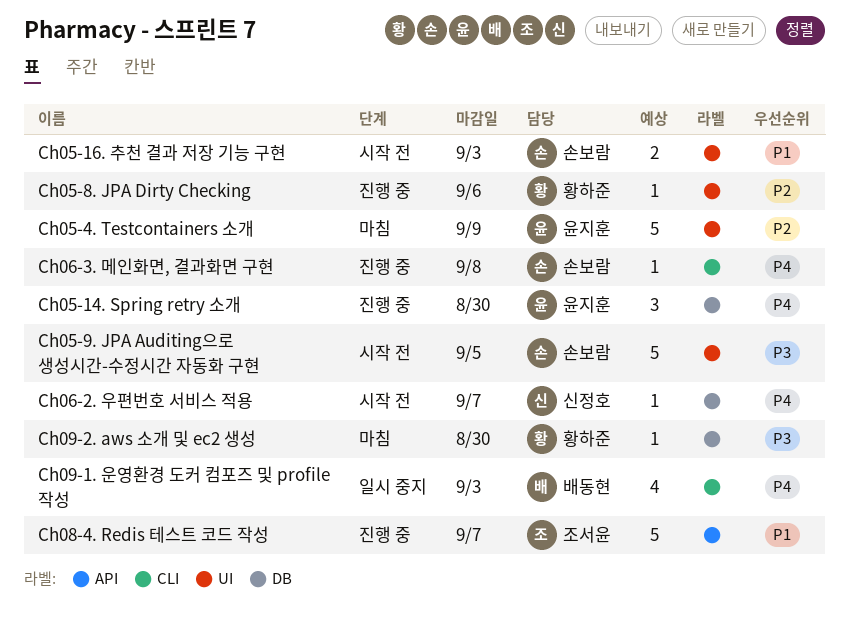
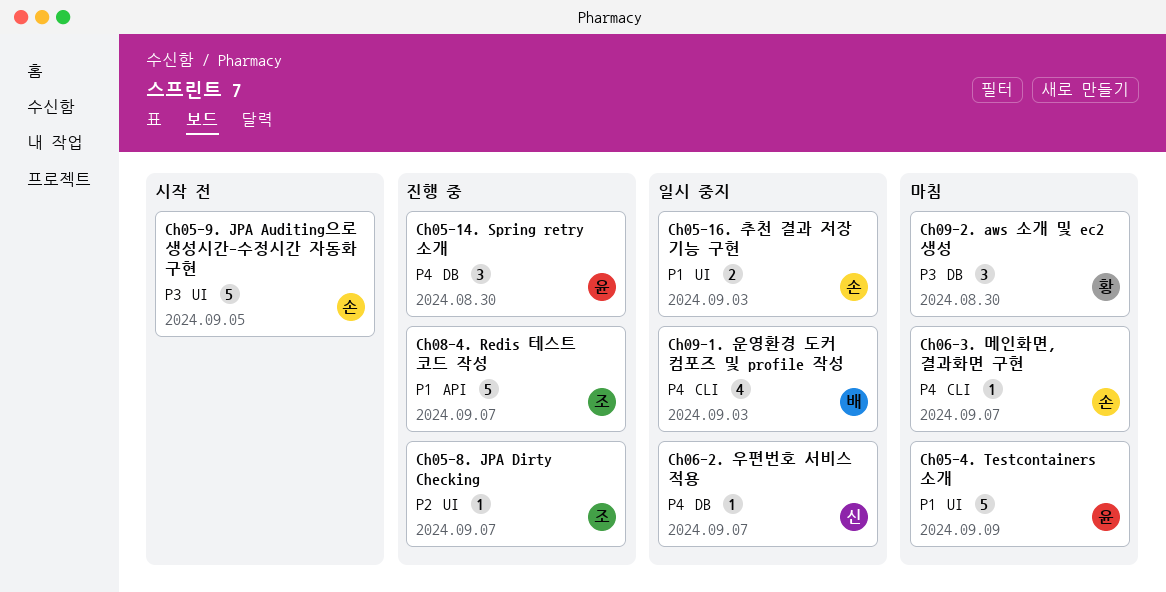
Ch05-16. 추천 결과 저장 기능 구현, status: 시작 전 -> 일시 중지
Ch05-4. Testcontainers 소개, priority: P2 -> P1
Ch05-8. JPA Dirty Checking, owner: 황하준 -> 조서윤
Ch05-8. JPA Dirty Checking, due: Sep 6 -> Sep 7
Ch06-2. 우편번호 서비스 적용, status: 시작 전 -> 일시 중지
Ch06-3. 메인화면, 결과화면 구현, status: 진행 중 -> 마침
Ch06-3. 메인화면, 결과화면 구현, due: Sep 8 -> Sep 7
Ch09-2. aws 소개 및 ec2 생성, estimate: 1 -> 3

